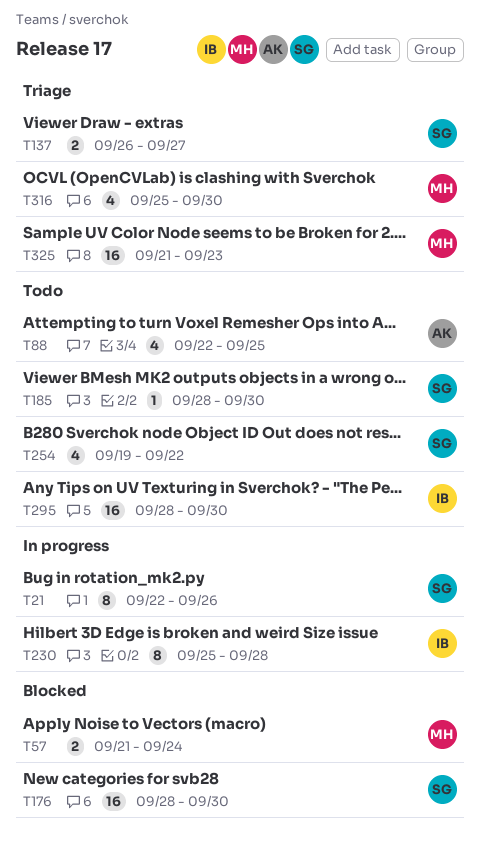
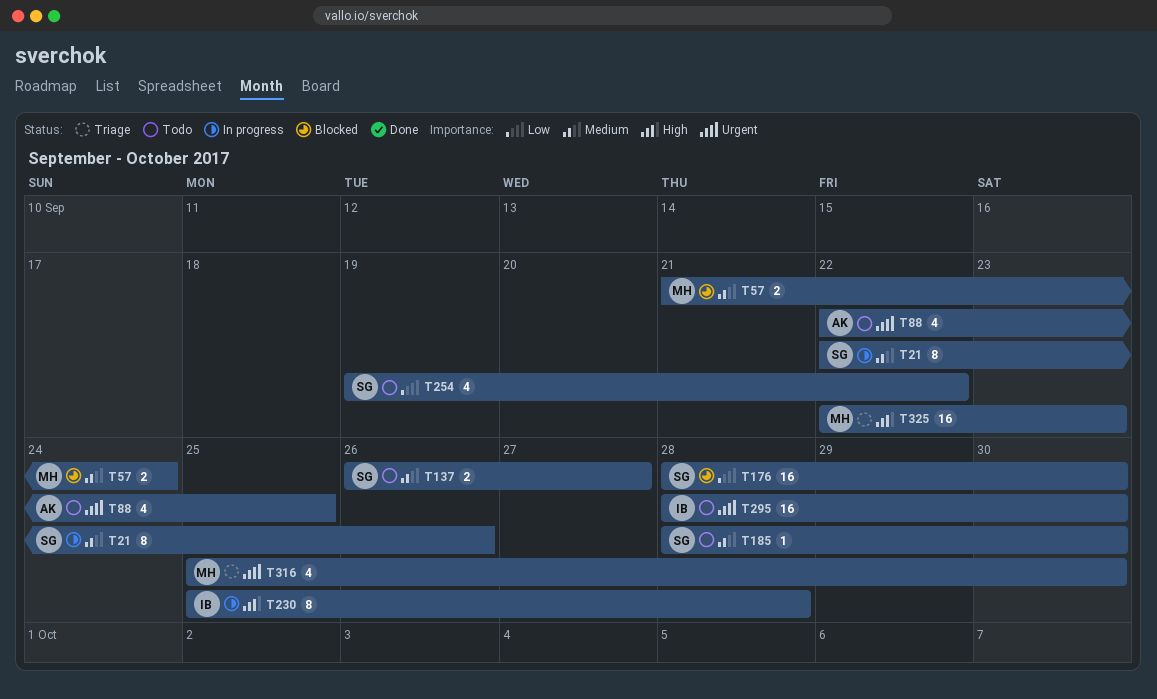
T137, status: Triage -> Todo
T325, start: Sep 21 -> Sep 22

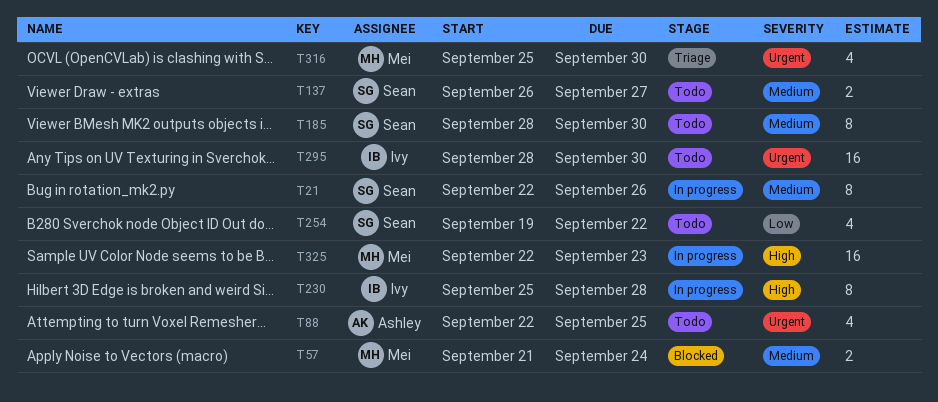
T176: present -> none
T185, estimate: 1 -> 8
T325, status: Triage -> In progress

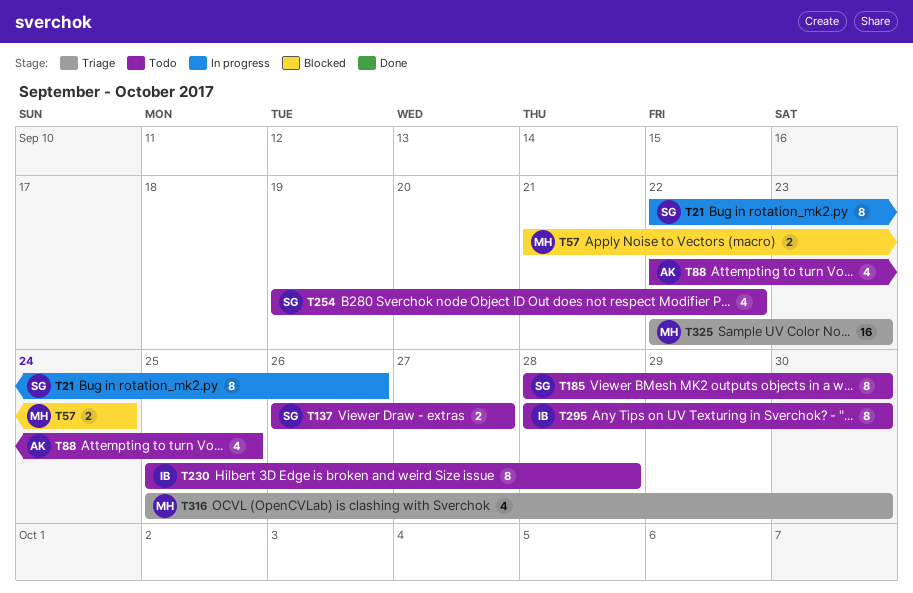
T230, status: In progress -> Todo
T295, estimate: 16 -> 8
T325, status: In progress -> Triage

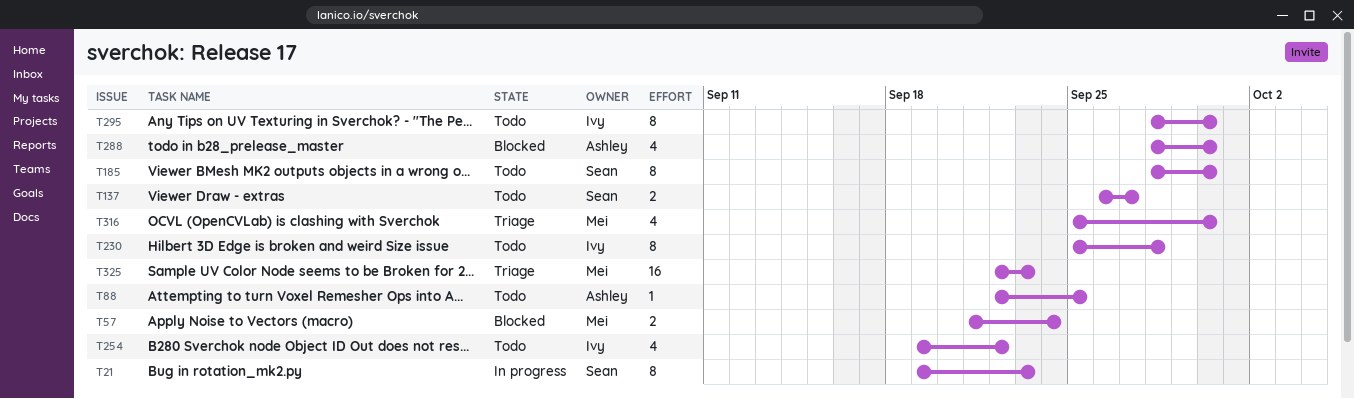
T21, start: Sep 22 -> Sep 19
T21, due: Sep 26 -> Sep 23
T88, estimate: 4 -> 1
T254, owner: Sean -> Ivy
T288: none -> present

